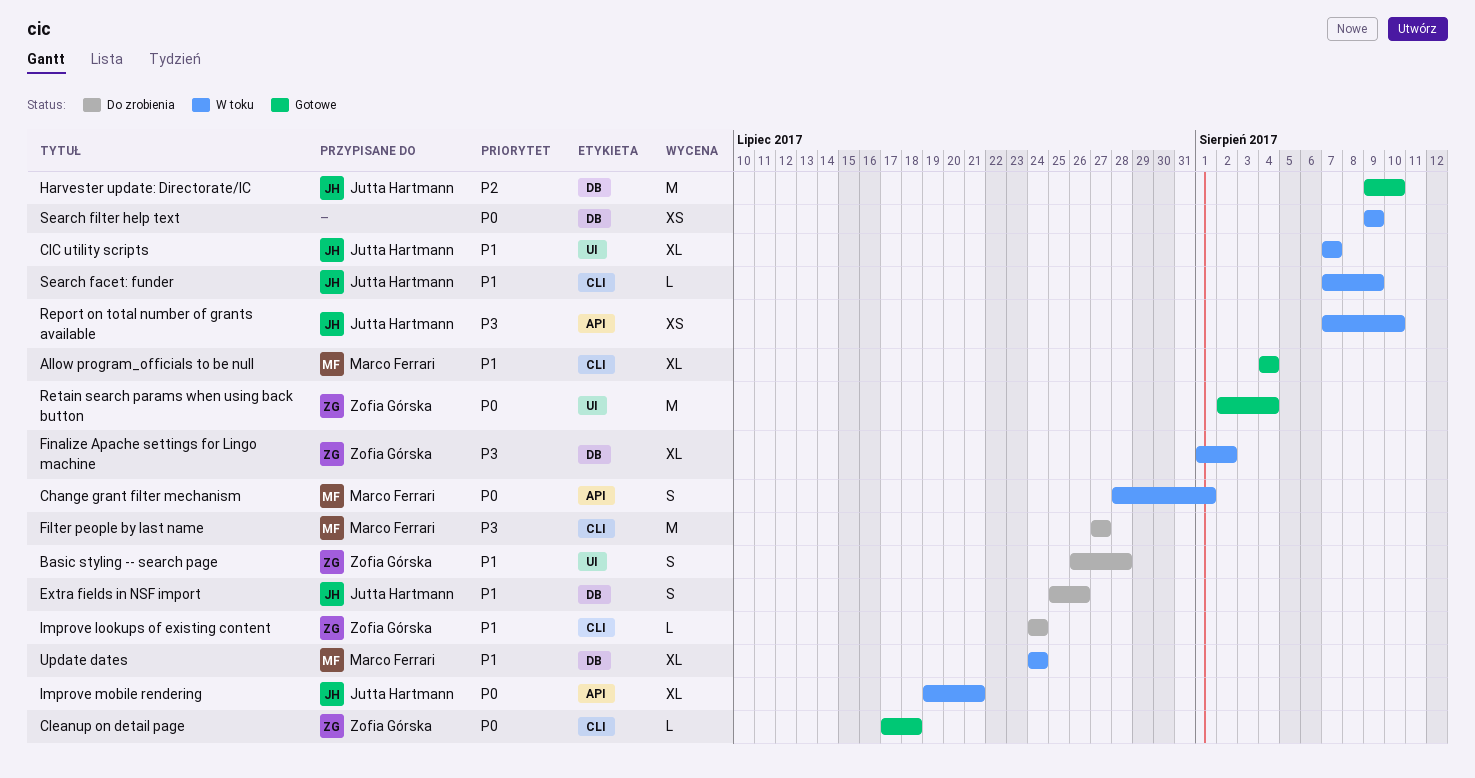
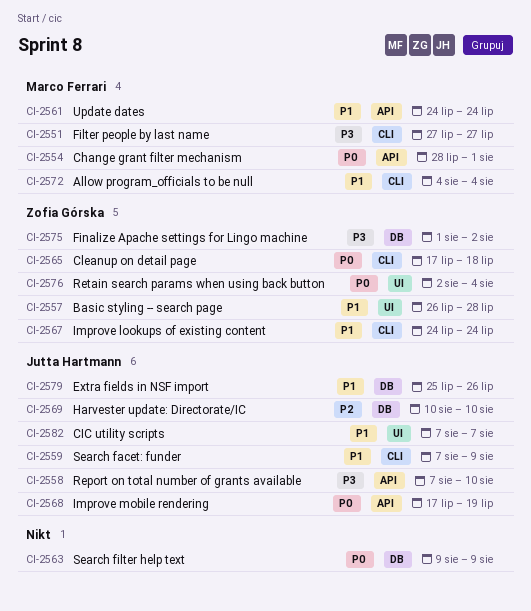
Harvester update: Directorate/IC, start: Aug 9 -> Aug 10
Improve mobile rendering, start: Jul 19 -> Jul 17
Improve mobile rendering, due: Jul 21 -> Jul 19
Update dates, label: DB -> API

